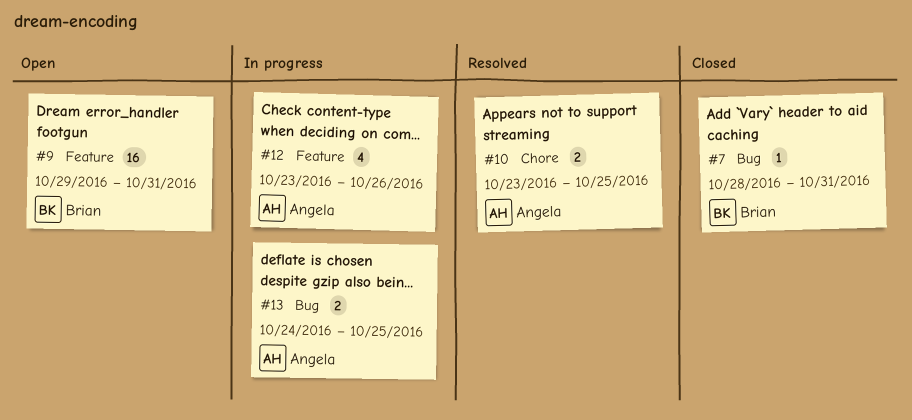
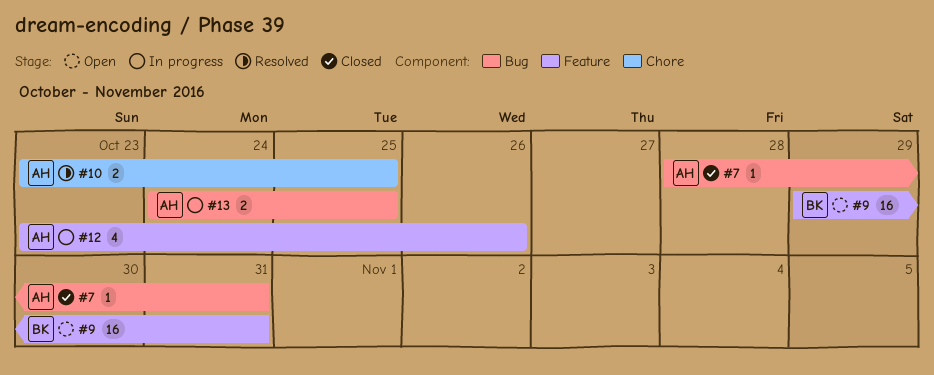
#7, owner: Brian -> Angela

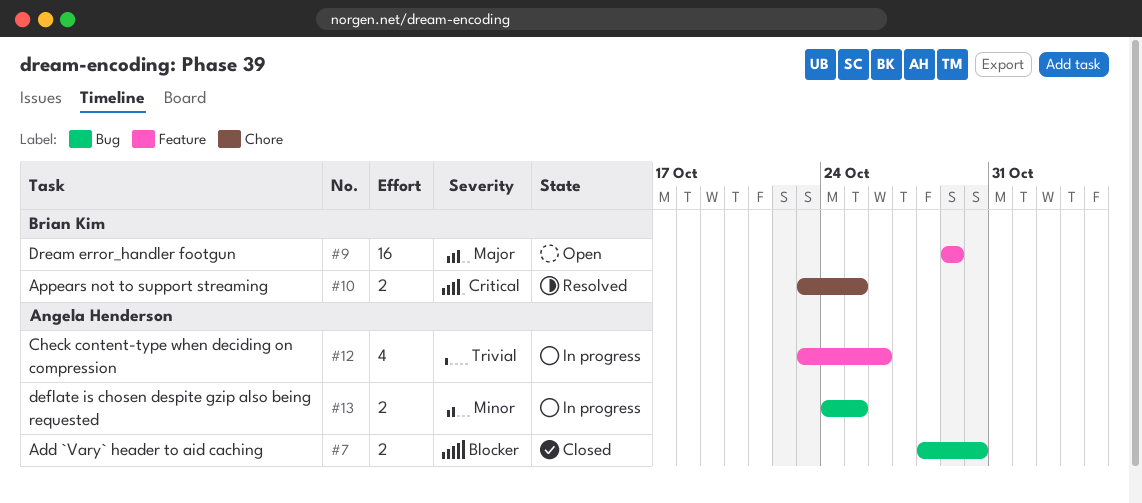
#7, estimate: 1 -> 2
#7, due: Oct 31 -> Oct 30
#9, due: Oct 31 -> Oct 29
#10, owner: Angela Henderson -> Brian Kim

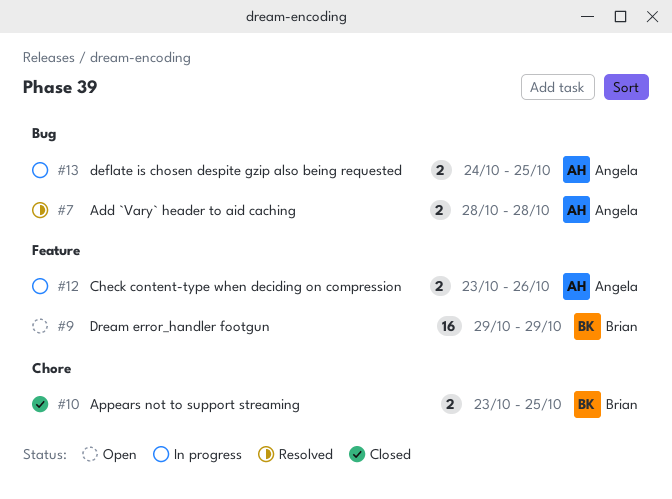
#7, status: Closed -> Resolved
#7, due: Oct 30 -> Oct 28
#10, status: Resolved -> Closed
#12, estimate: 4 -> 2

